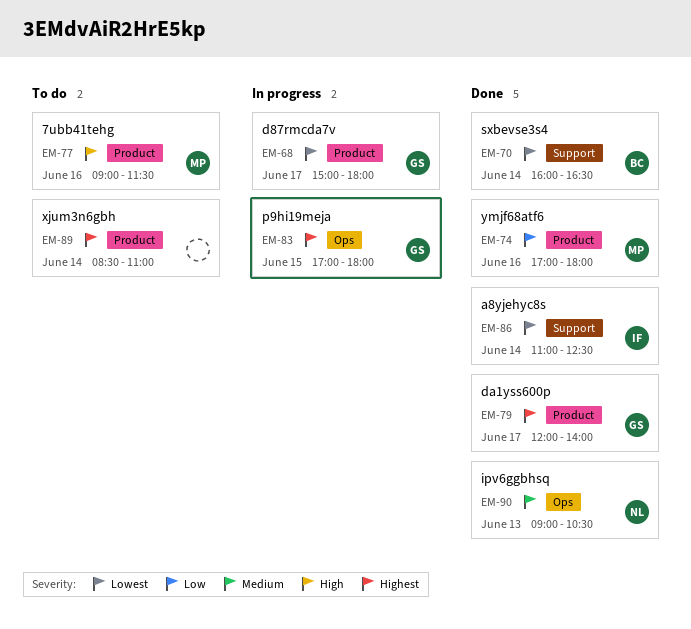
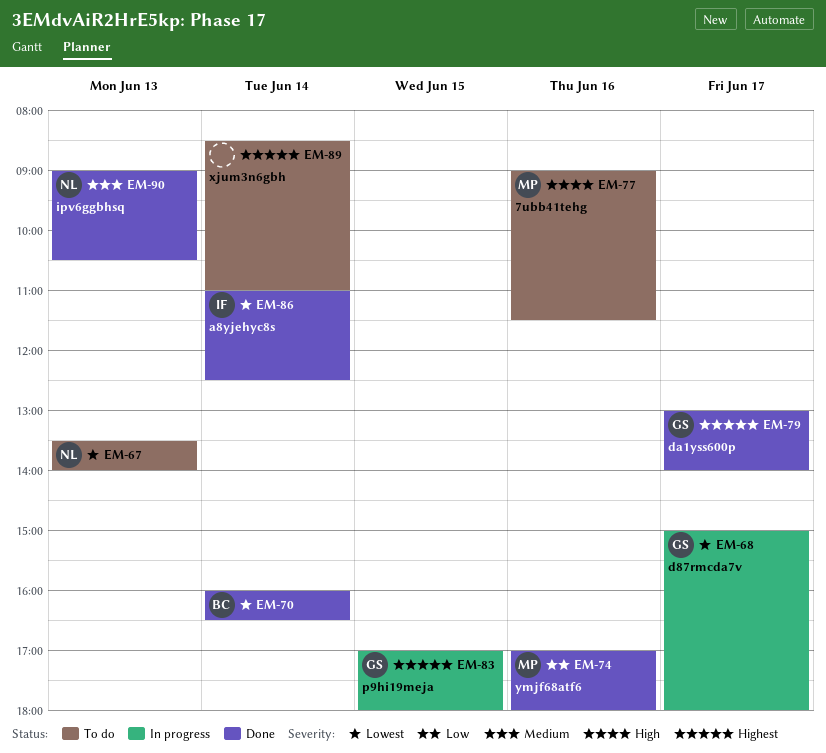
EM-67: none -> present
EM-79, begins: 12:00 -> 13:00

